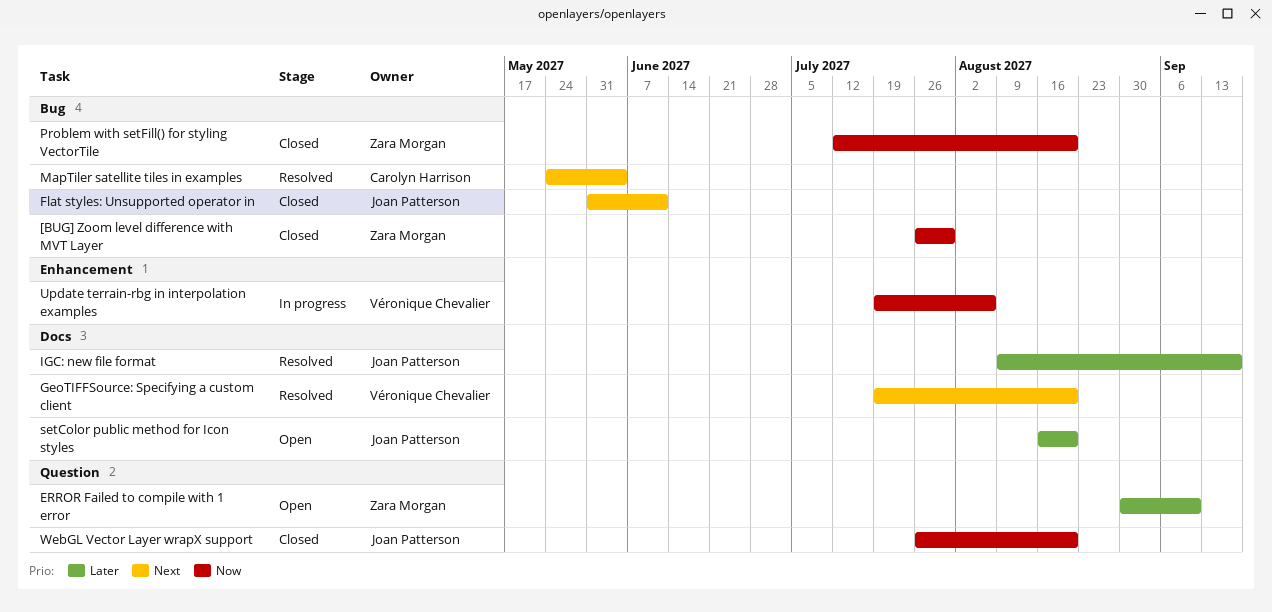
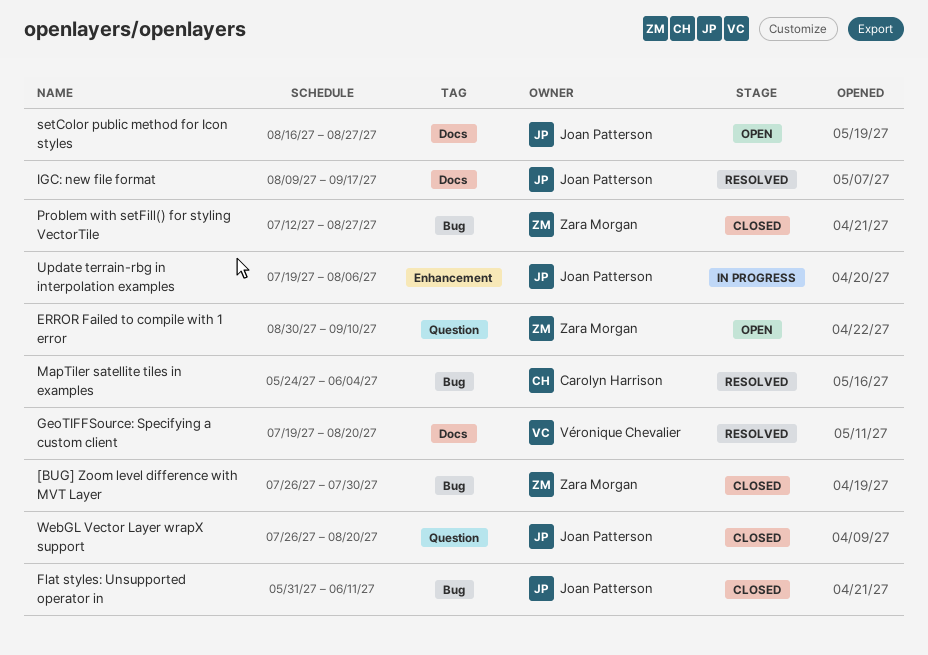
Problem with setFill() for styling VectorTile, due: Aug 20 -> Aug 27
setColor public method for Icon styles, due: Aug 20 -> Aug 27
Update terrain-rbg in interpolation examples, owner: Véronique Chevalier -> Joan Patterson

